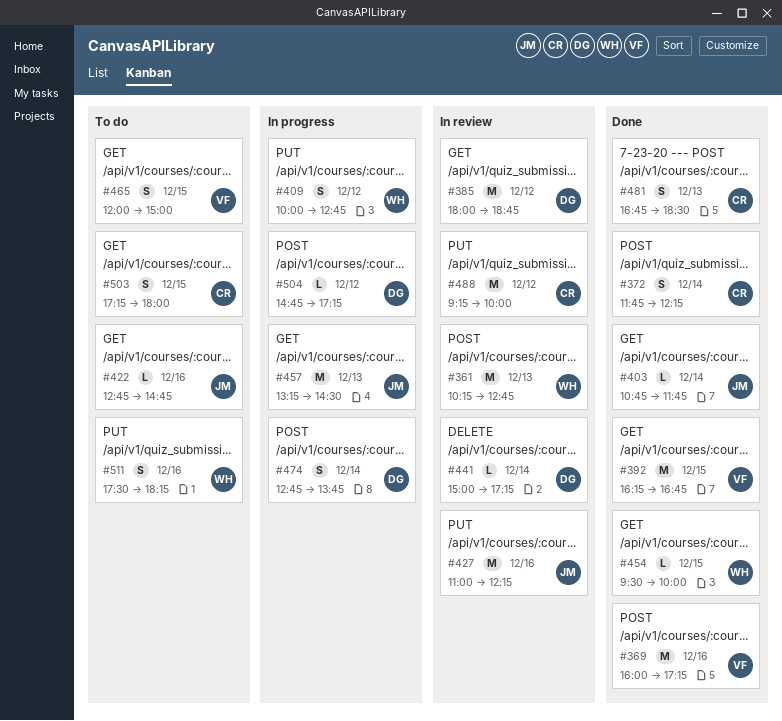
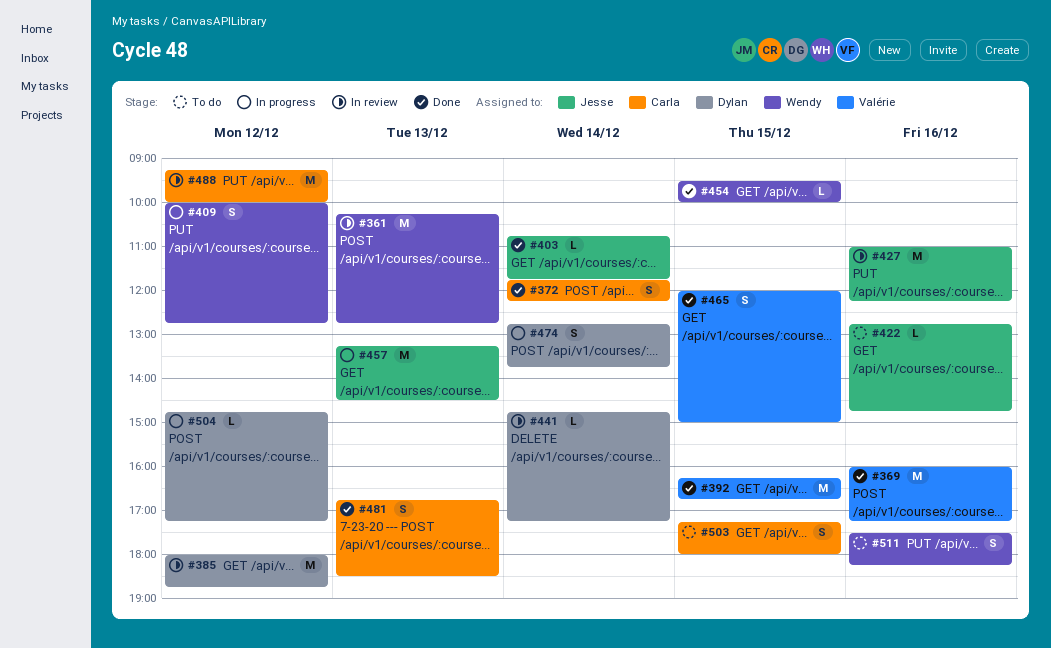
#441, begins: 15:00 -> 14:45
#465, status: To do -> Done

